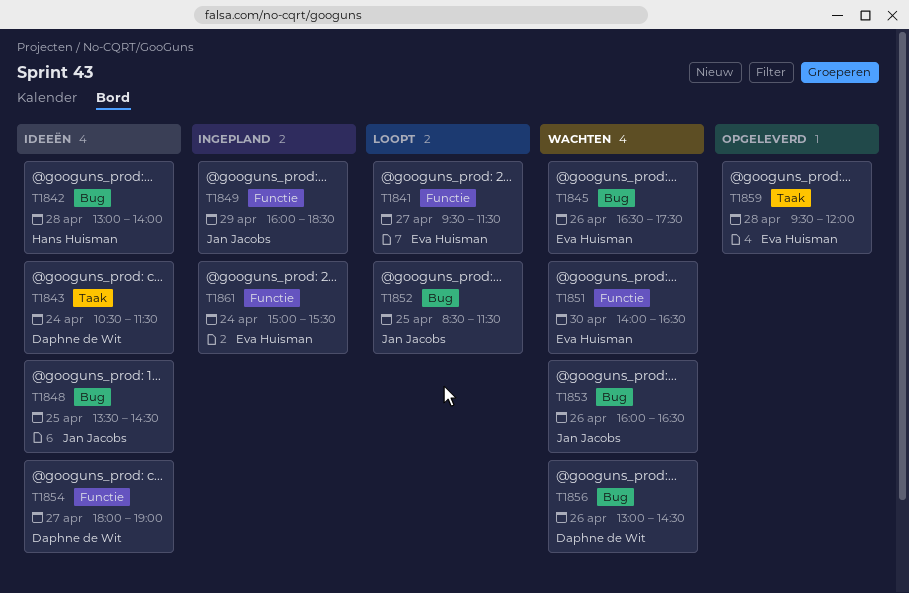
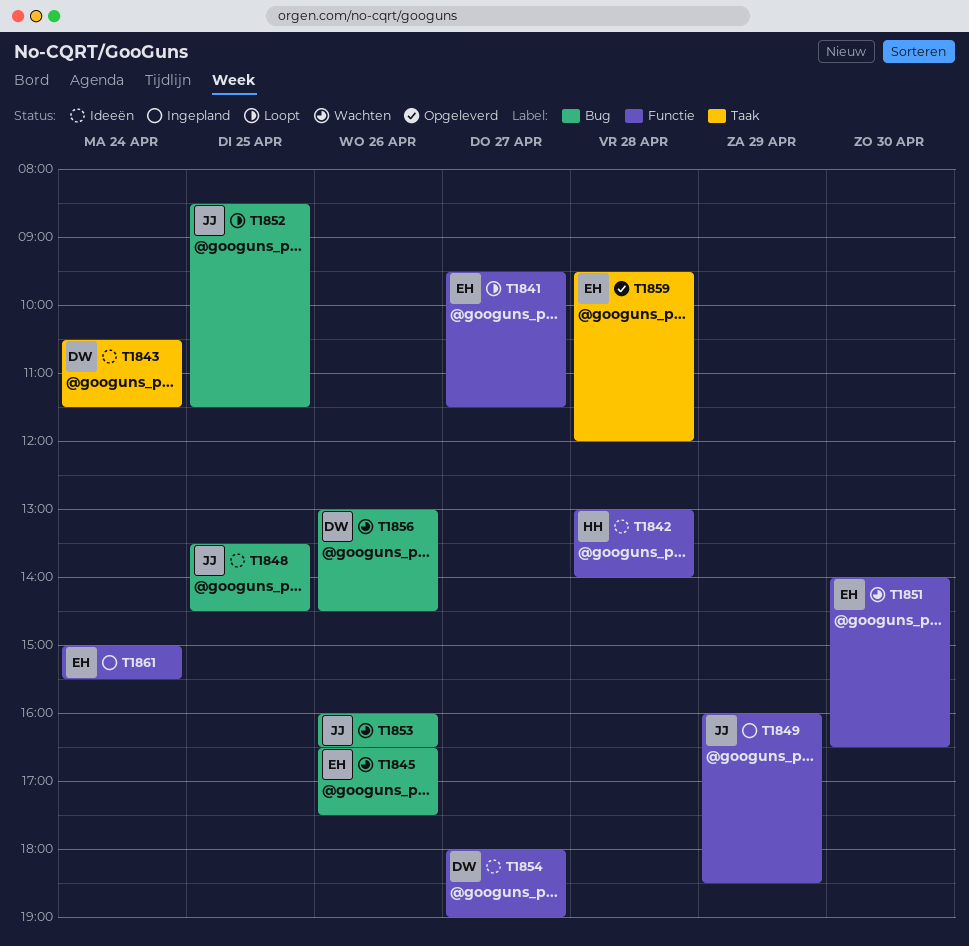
T1842, label: Bug -> Functie

